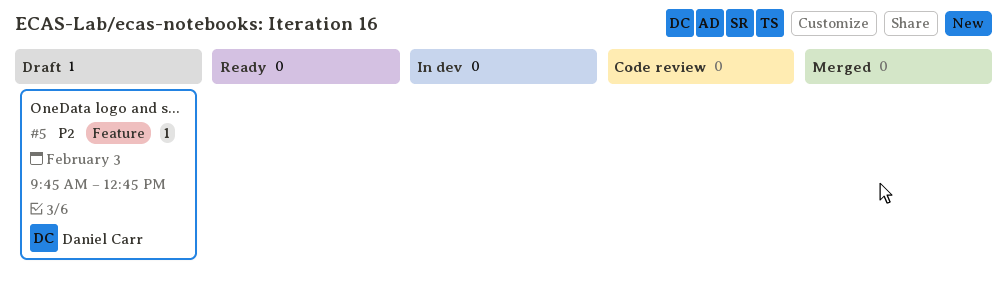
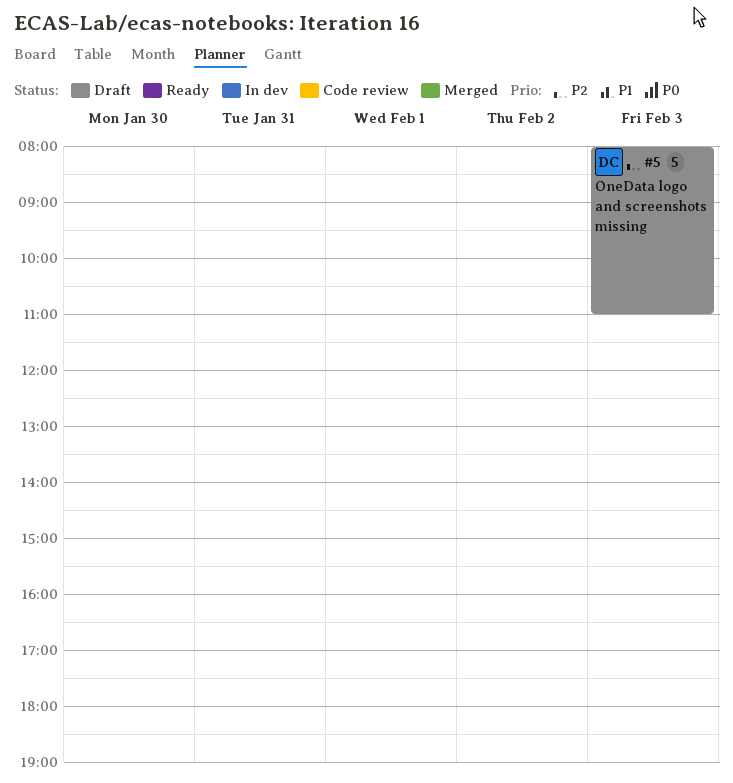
#5, estimate: 1 -> 5
#5, begins: 09:45 -> 08:00
#5, ends: 12:45 -> 11:00

